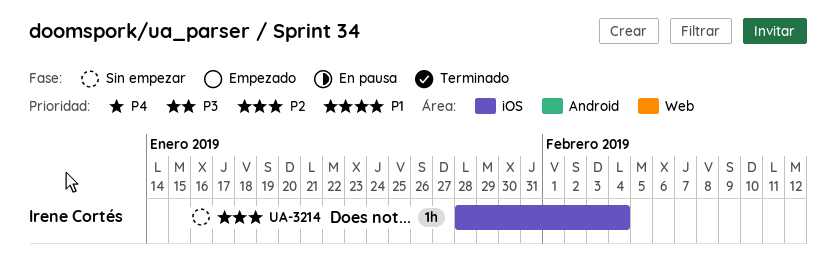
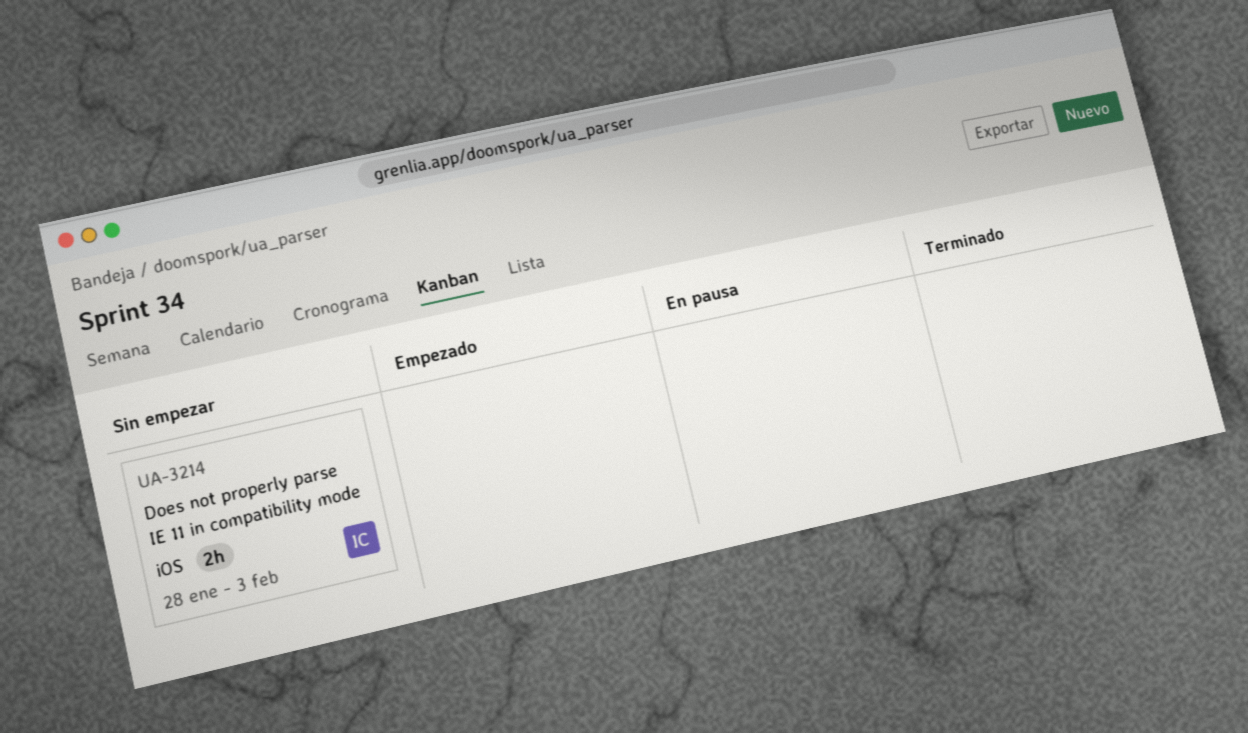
UA-3214, estimate: 1h -> 2h
UA-3214, due: Feb 4 -> Feb 3

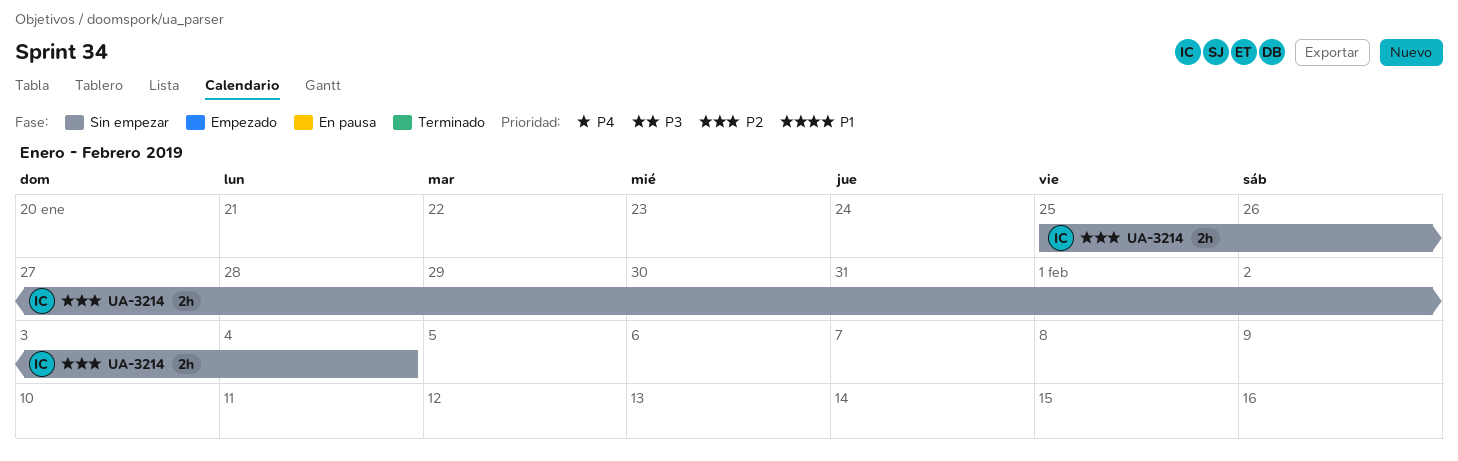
UA-3214, start: Jan 28 -> Jan 25
UA-3214, due: Feb 3 -> Feb 4

